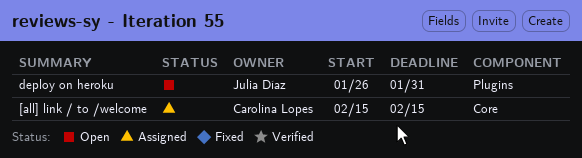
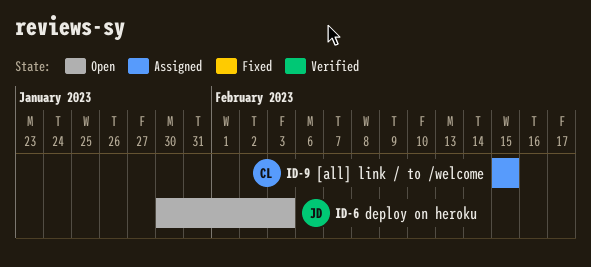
deploy on heroku, start: Jan 26 -> Jan 30
deploy on heroku, due: Jan 31 -> Feb 3

